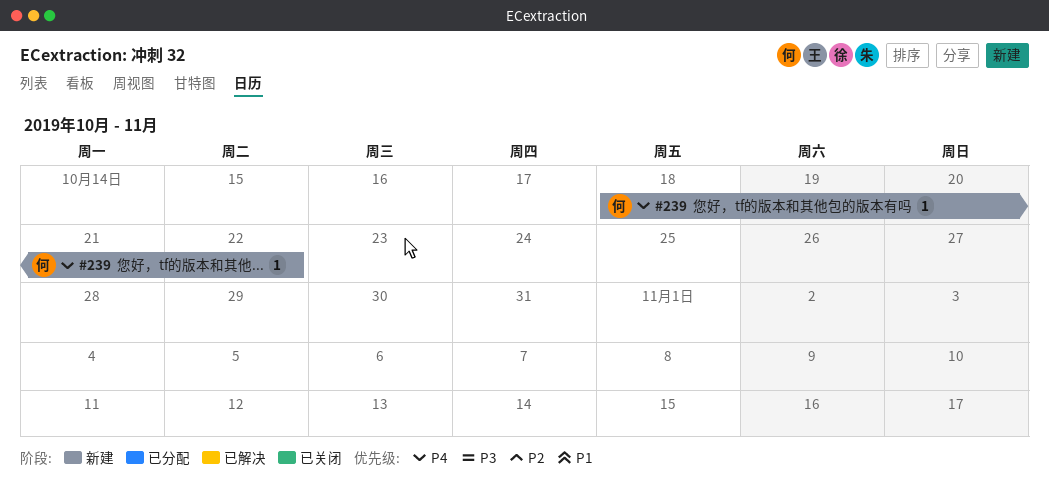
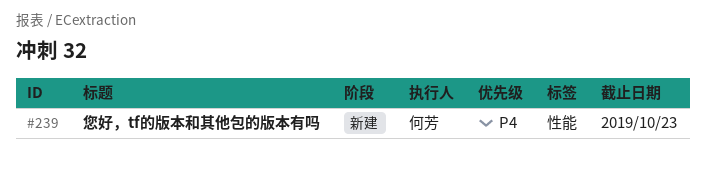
#239, due: Oct 22 -> Oct 23

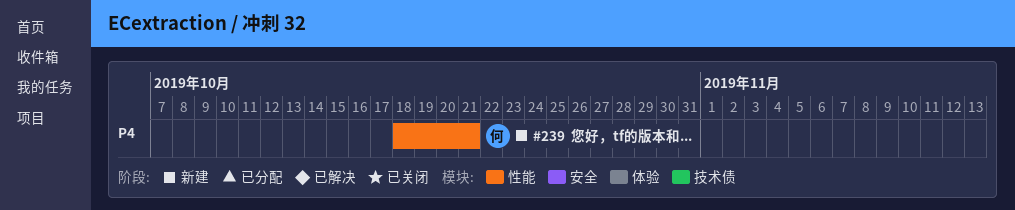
#239, due: Oct 23 -> Oct 21

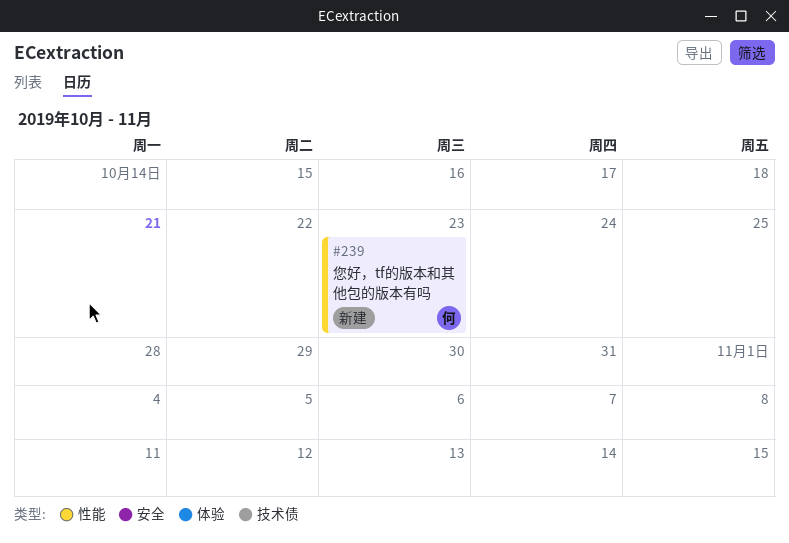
#239, due: Oct 21 -> Oct 23

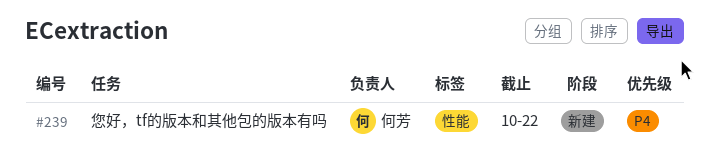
#239, due: Oct 23 -> Oct 22

